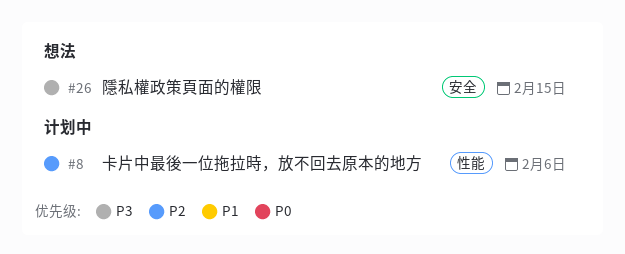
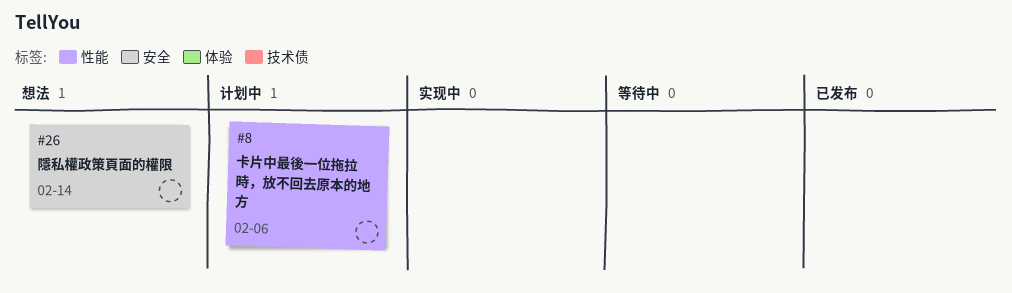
#26, due: Feb 15 -> Feb 14

